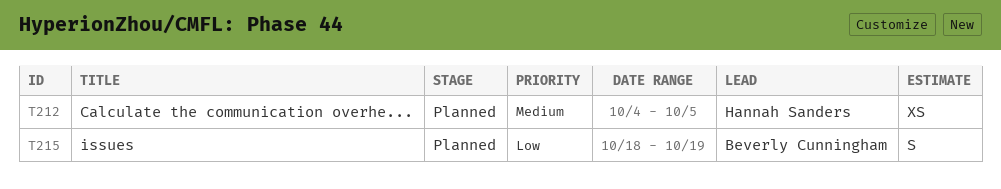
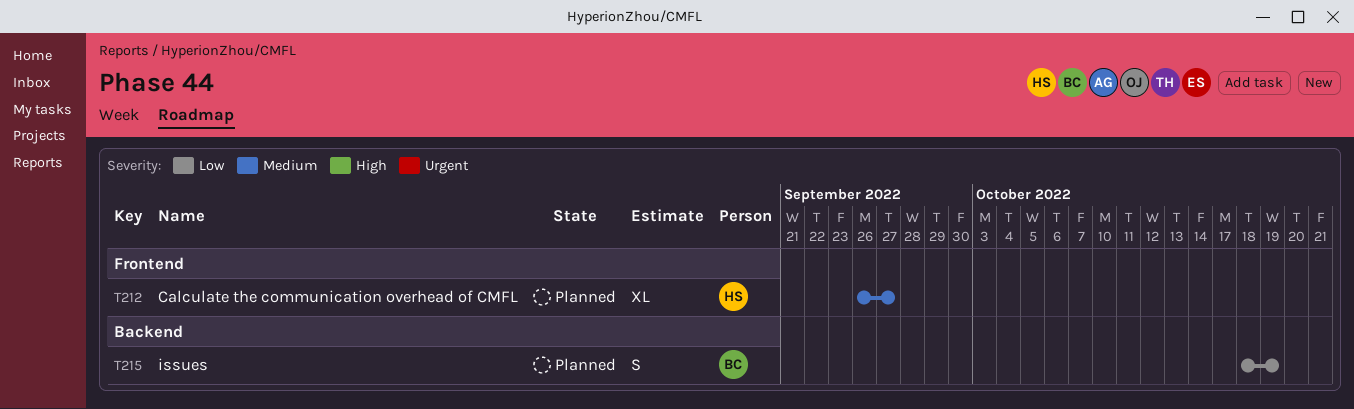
T212, estimate: XS -> XL
T212, start: Oct 4 -> Sep 26
T212, due: Oct 5 -> Sep 27

